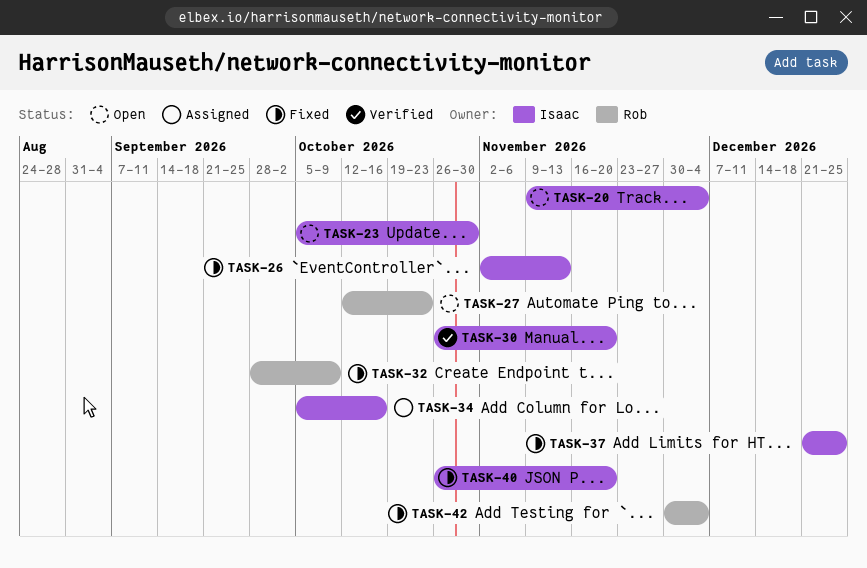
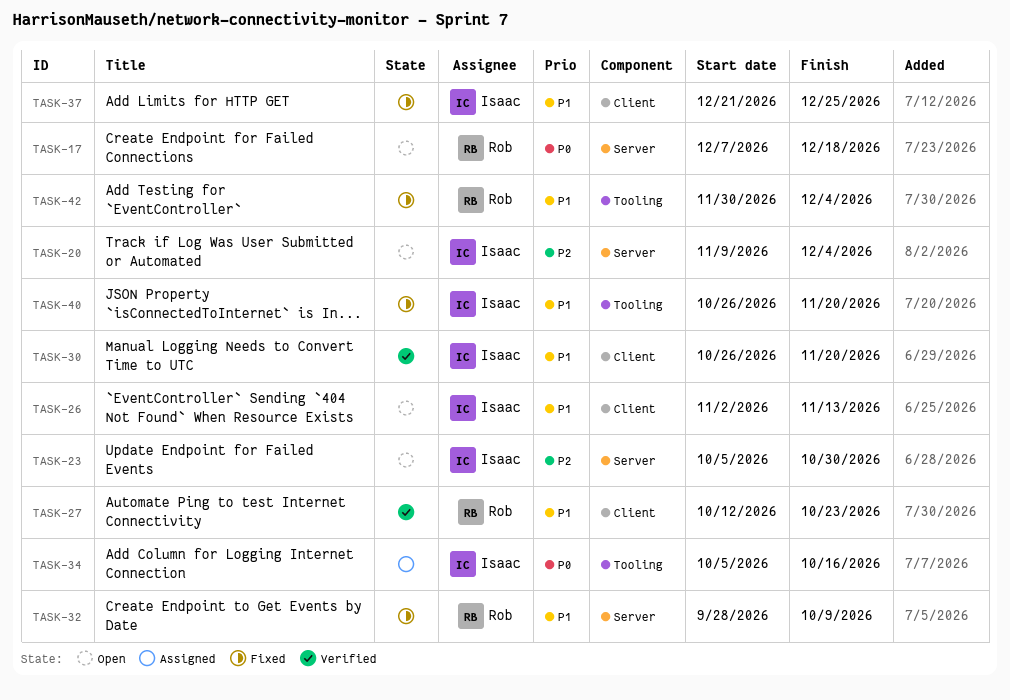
TASK-17: none -> present
TASK-26, status: Fixed -> Open
TASK-27, status: Open -> Verified

